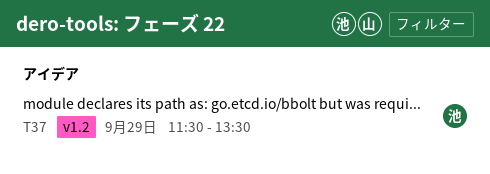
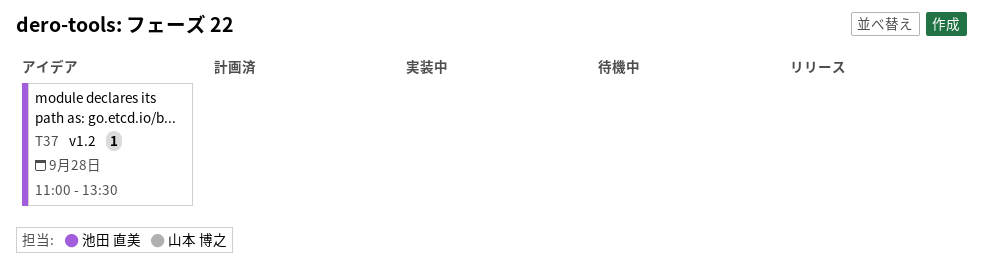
T37, day: Sep 29 -> Sep 28
T37, begins: 11:30 -> 11:00

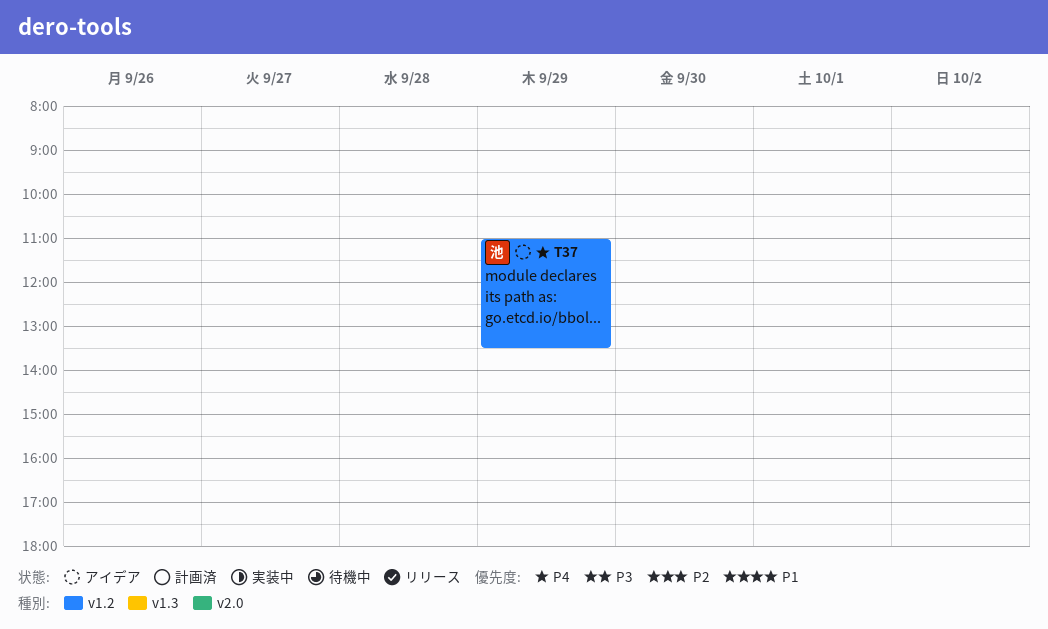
T37, day: Sep 28 -> Sep 29

